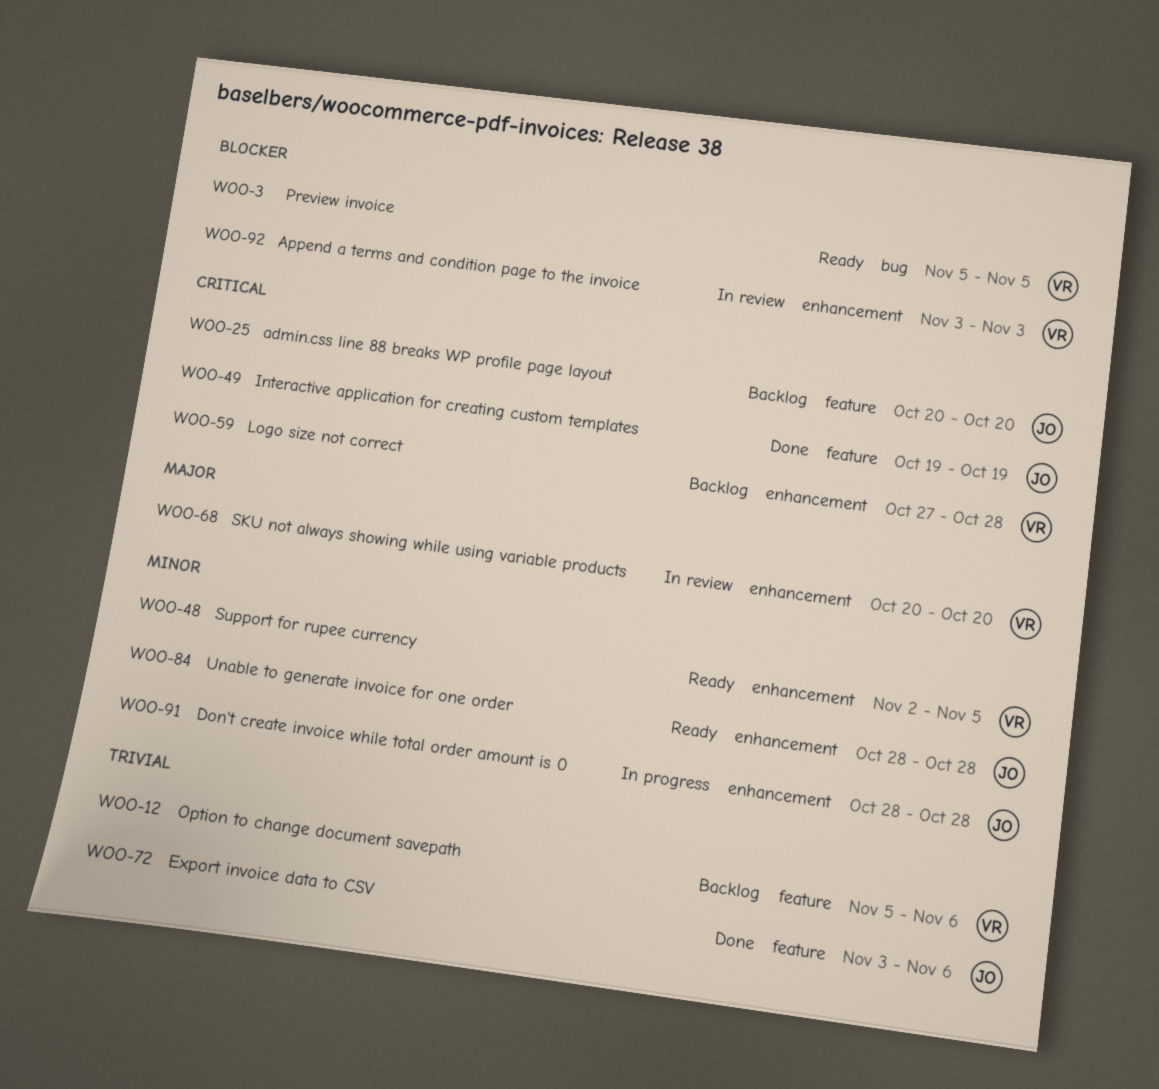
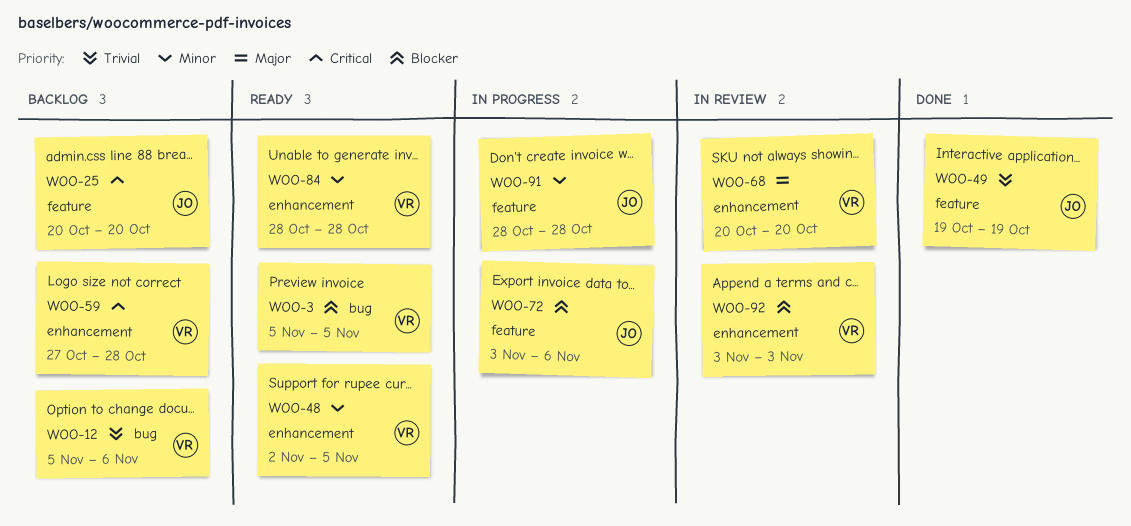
WOO-12, label: feature -> bug
WOO-49, priority: Critical -> Trivial
WOO-72, status: Done -> In progress
WOO-72, priority: Trivial -> Blocker
WOO-84, owner: JO -> VR
WOO-91, label: enhancement -> feature

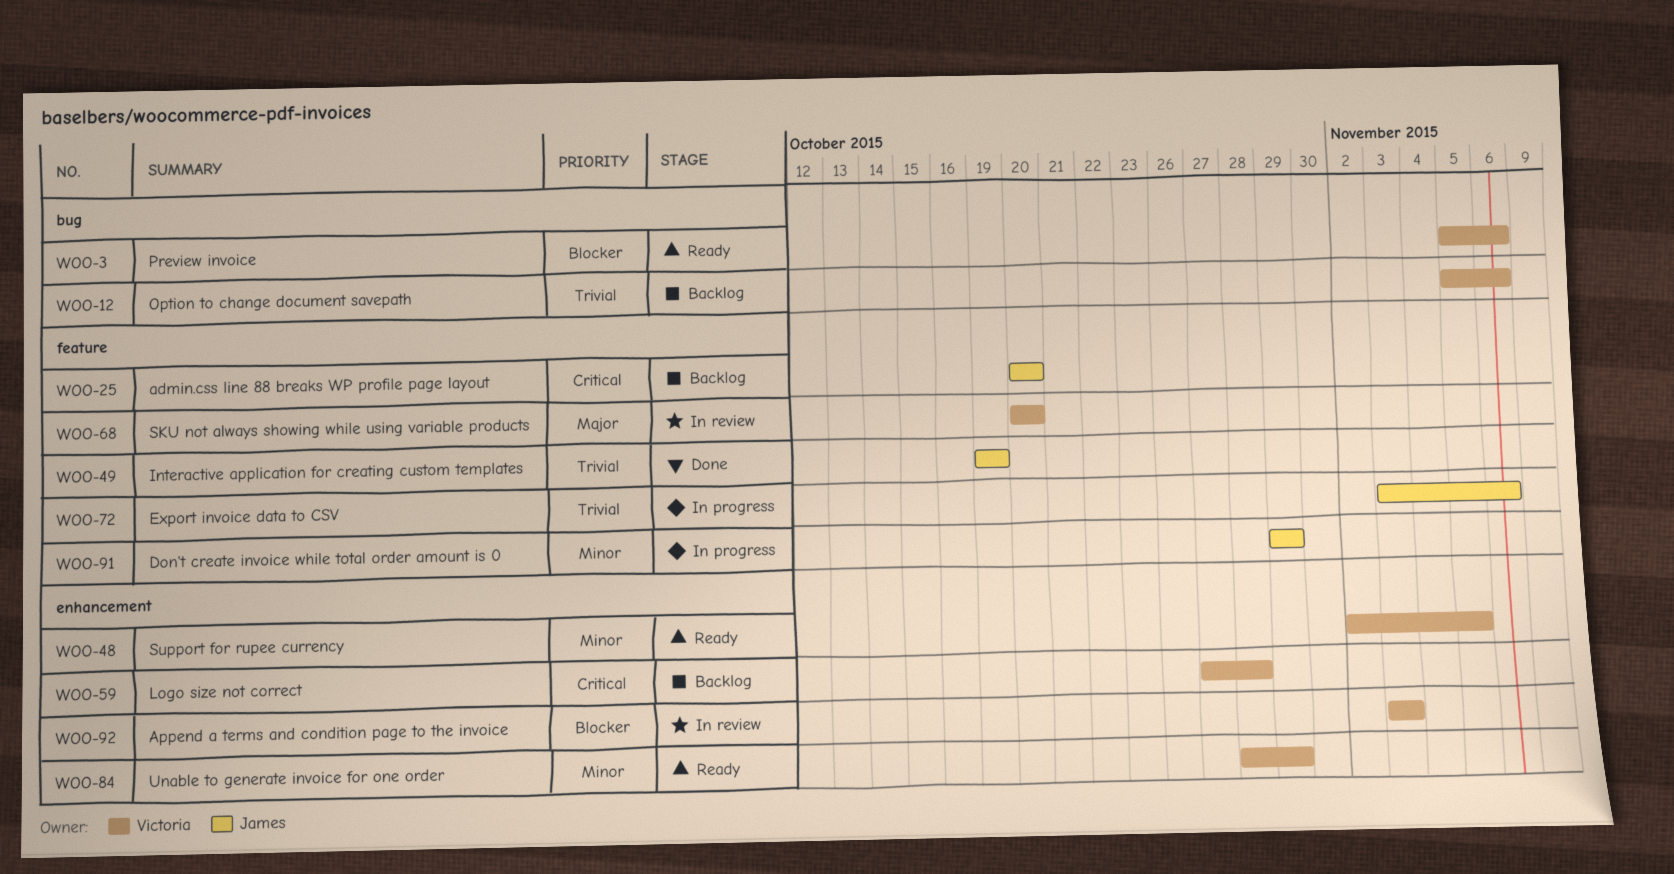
WOO-3, due: Nov 5 -> Nov 6
WOO-68, label: enhancement -> feature
WOO-72, priority: Blocker -> Trivial
WOO-84, due: Oct 28 -> Oct 29
WOO-91, start: Oct 28 -> Oct 29
WOO-91, due: Oct 28 -> Oct 29

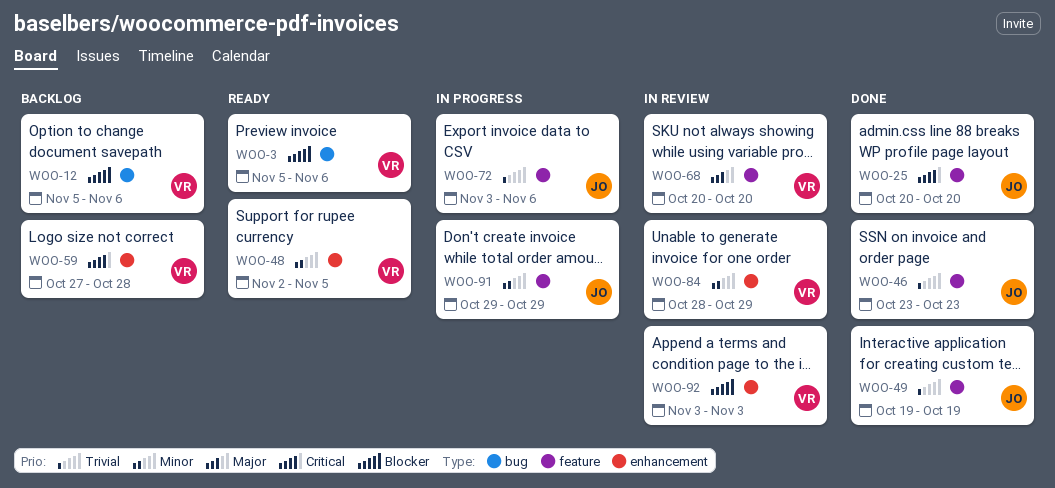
WOO-12, priority: Trivial -> Blocker
WOO-25, status: Backlog -> Done
WOO-46: none -> present
WOO-84, status: Ready -> In review

